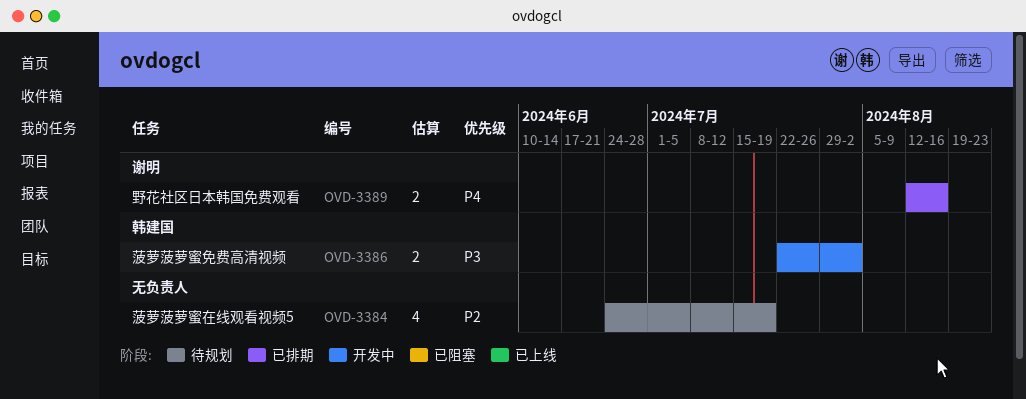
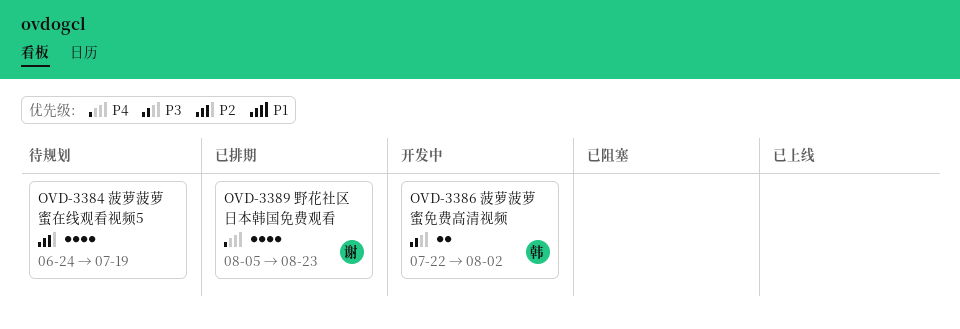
OVD-3389, estimate: 2 -> 4
OVD-3389, start: Aug 12 -> Aug 5
OVD-3389, due: Aug 16 -> Aug 23

